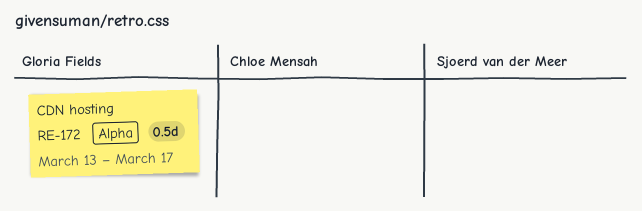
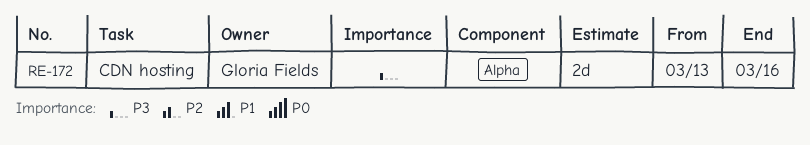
RE-172, estimate: 0.5d -> 2d
RE-172, due: Mar 17 -> Mar 16

